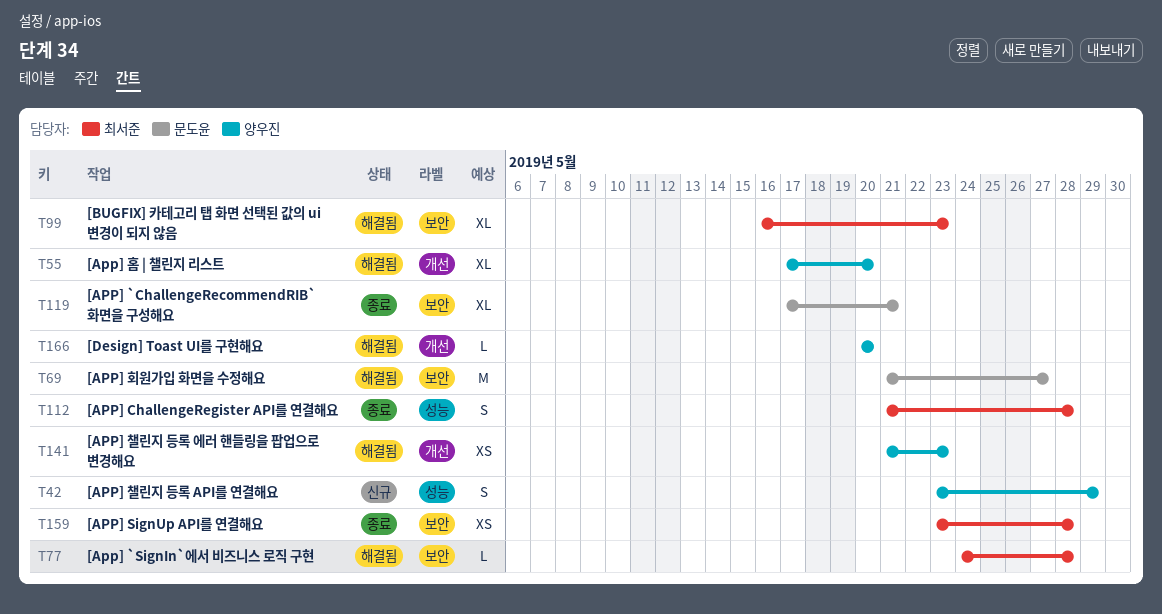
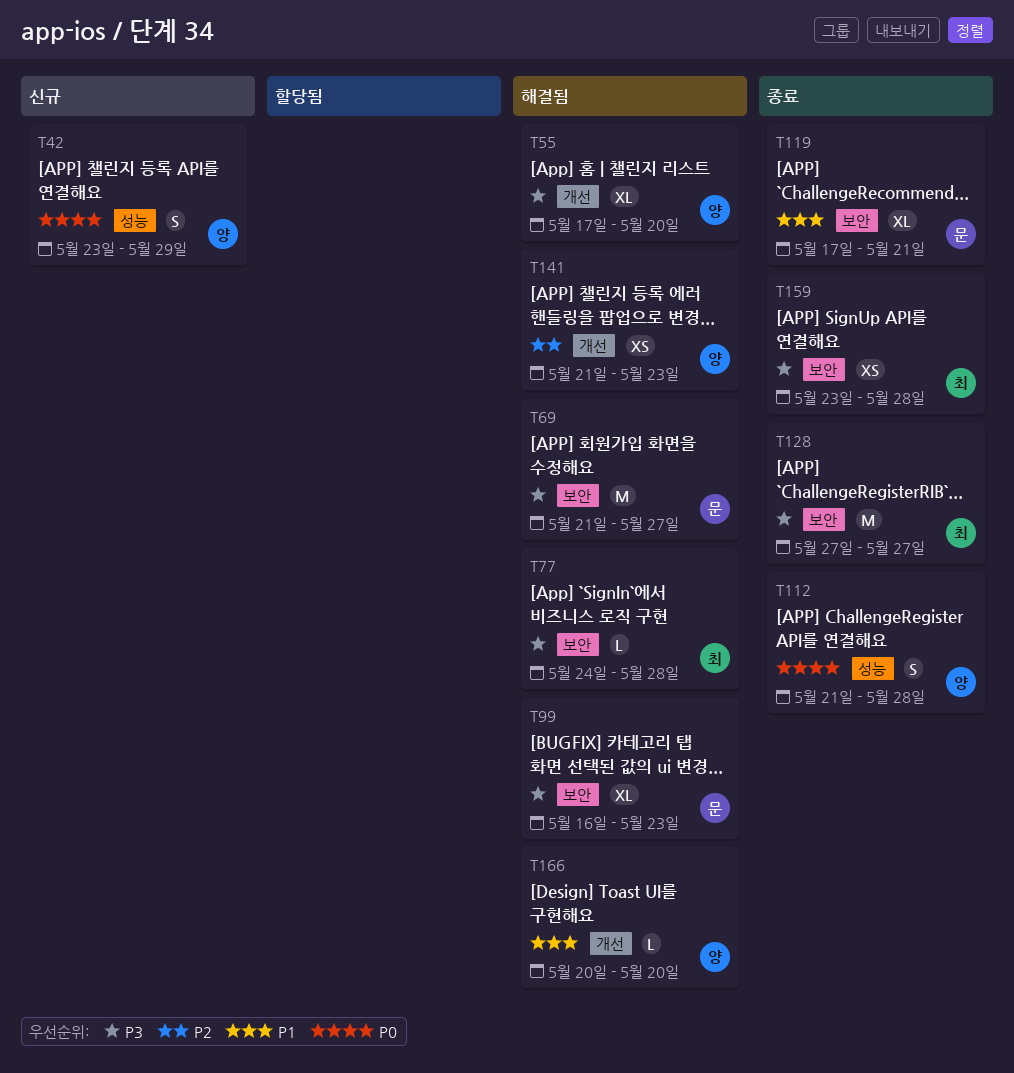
T99, owner: 최서준 -> 문도윤
T112, owner: 최서준 -> 양우진
T128: none -> present

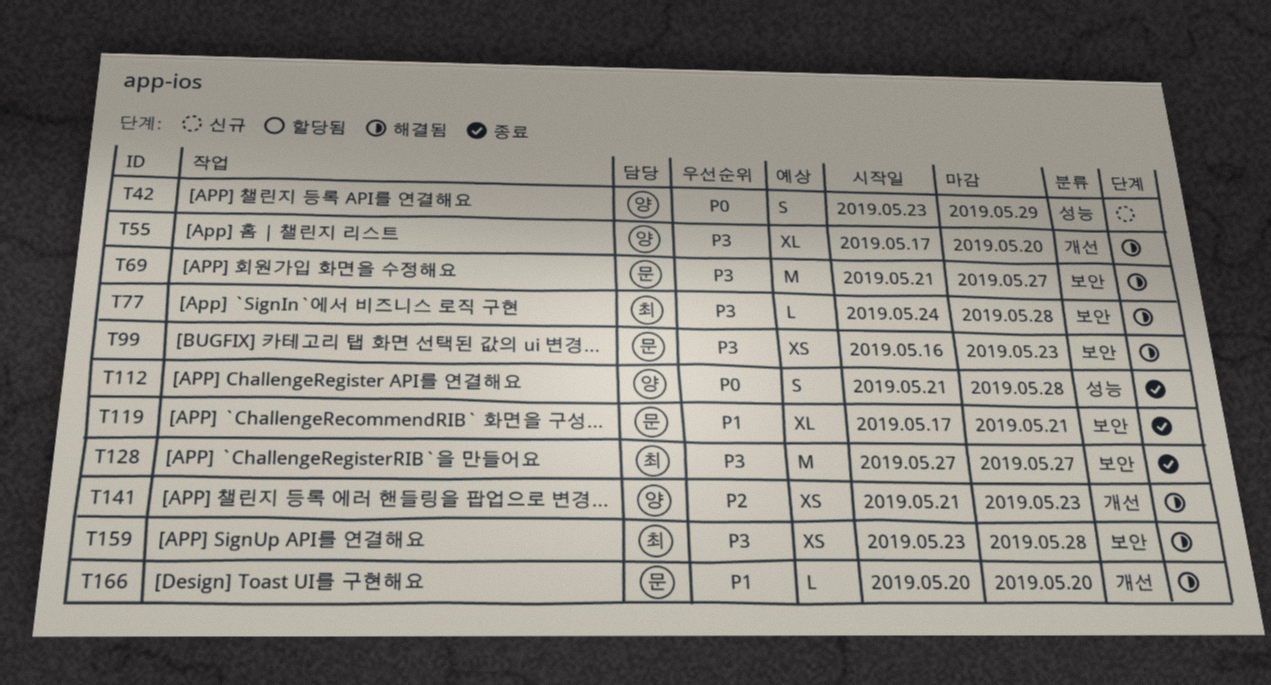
T99, estimate: XL -> XS
T159, status: 종료 -> 해결됨
T166, owner: 양 -> 문

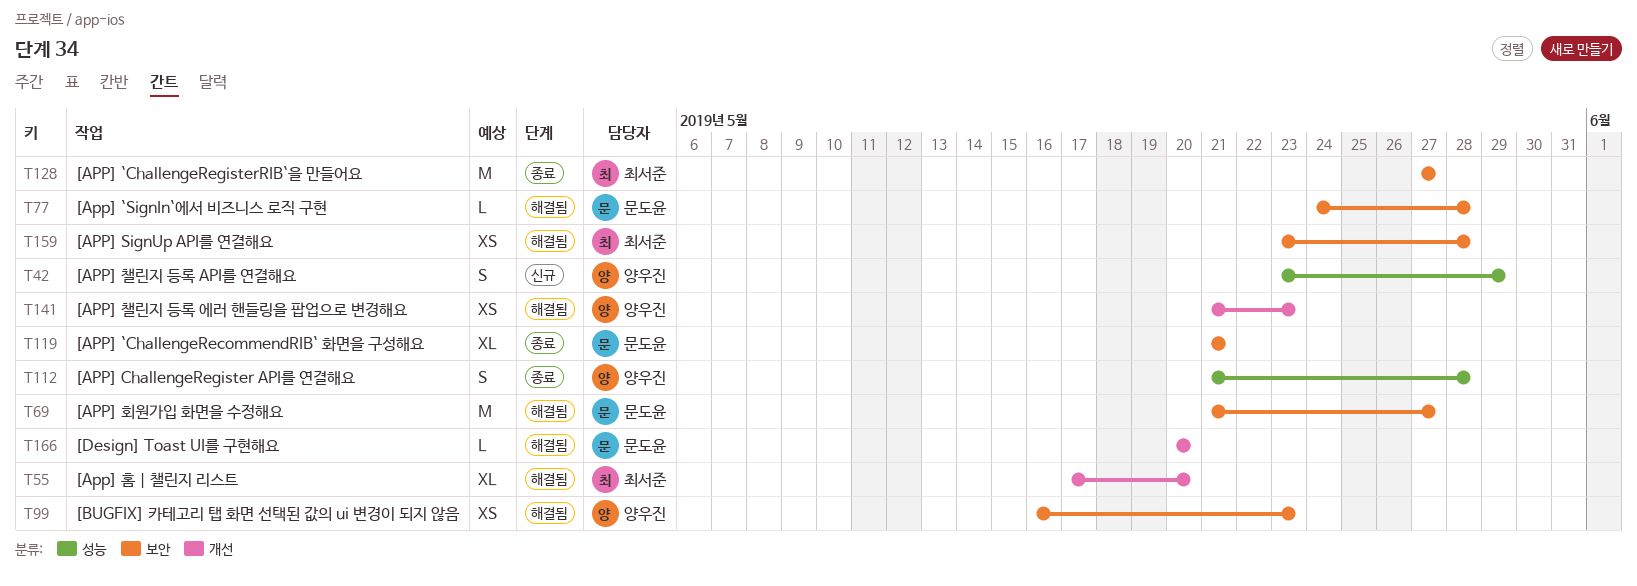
T55, owner: 양우진 -> 최서준
T77, owner: 최서준 -> 문도윤
T99, owner: 문도윤 -> 양우진
T119, start: May 17 -> May 21

